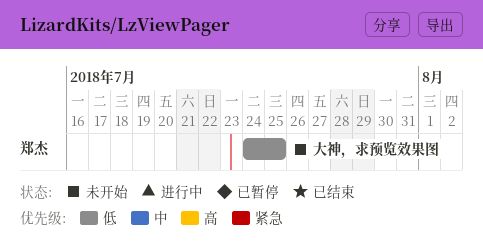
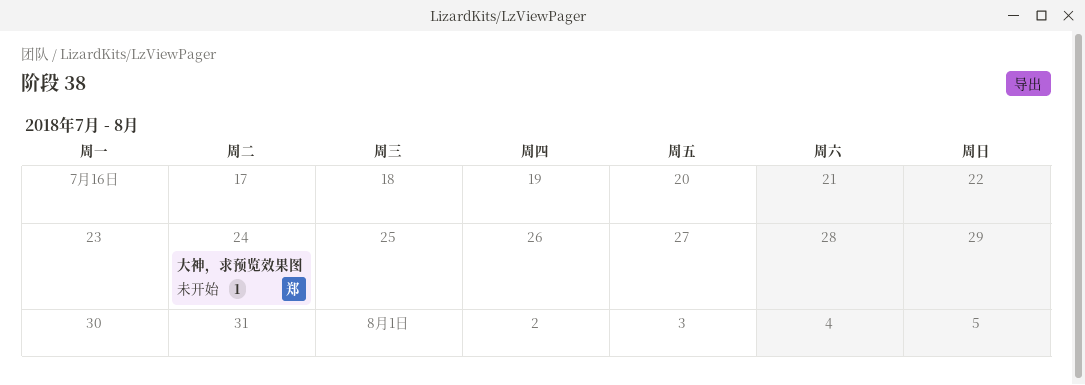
大神，求预览效果图, due: Jul 25 -> Jul 24

